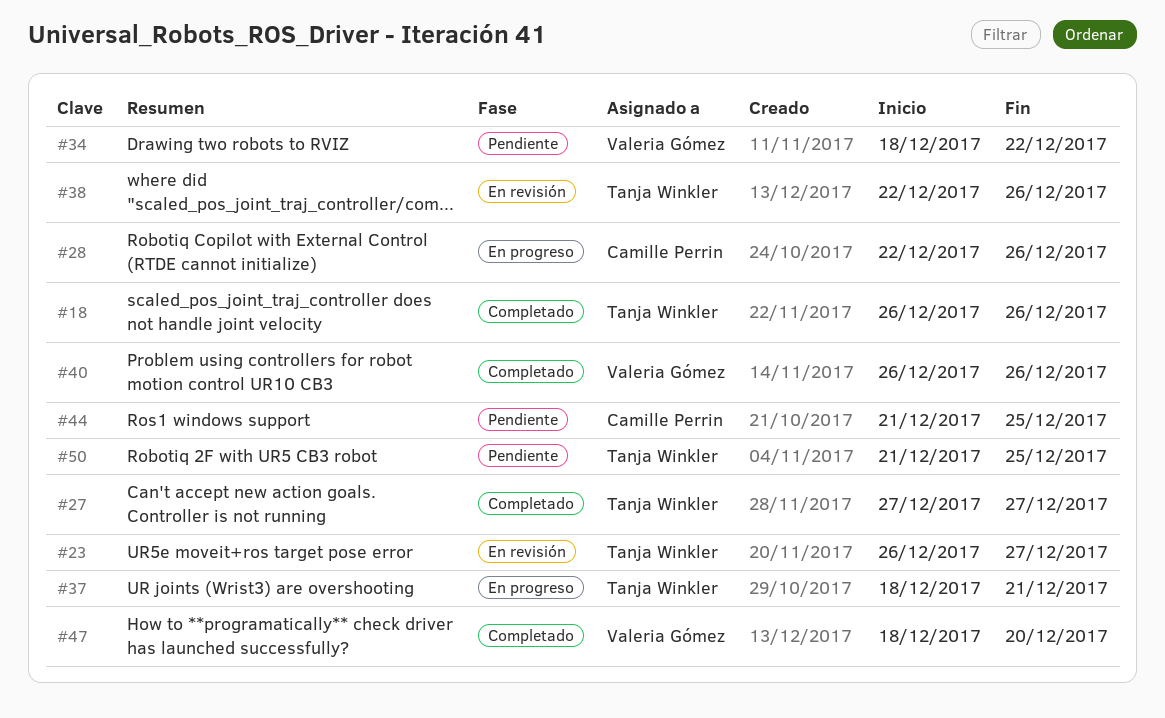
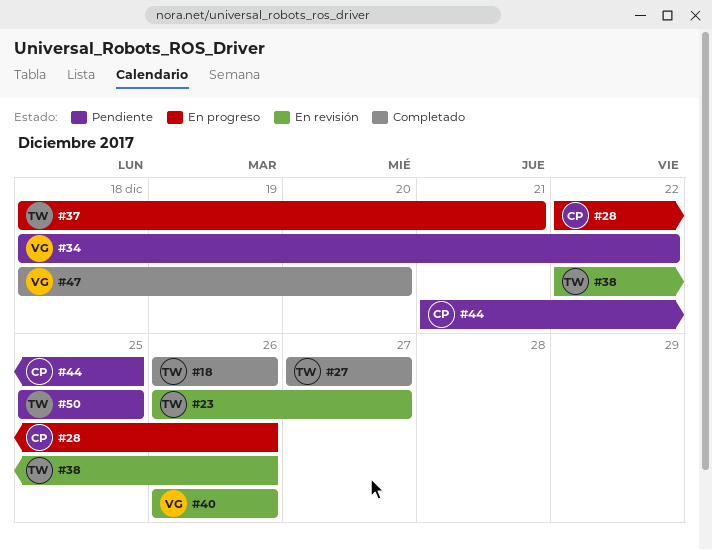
#40, status: Completado -> En revisión
#50, start: Dec 21 -> Dec 25

